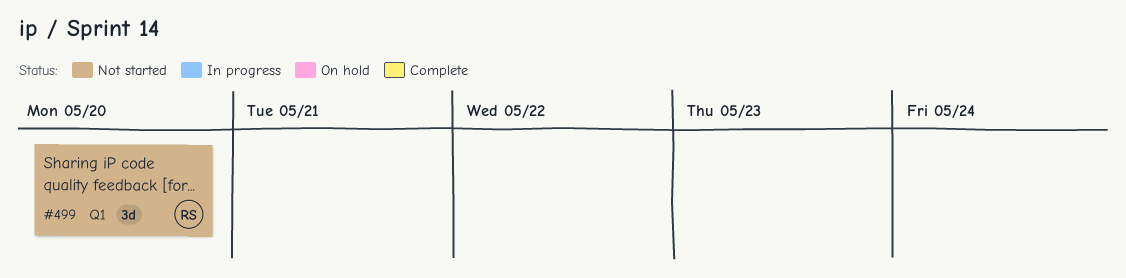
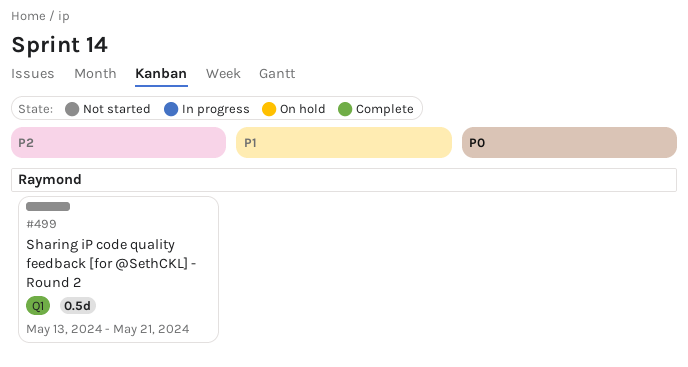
#499, estimate: 3d -> 0.5d
#499, due: May 20 -> May 21

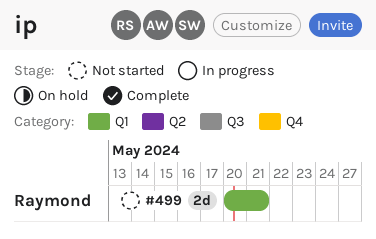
#499, estimate: 0.5d -> 2d
#499, start: May 13 -> May 20

